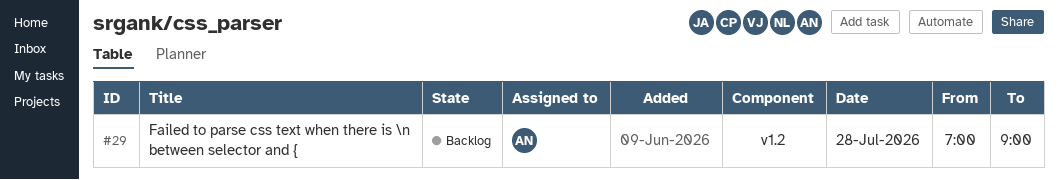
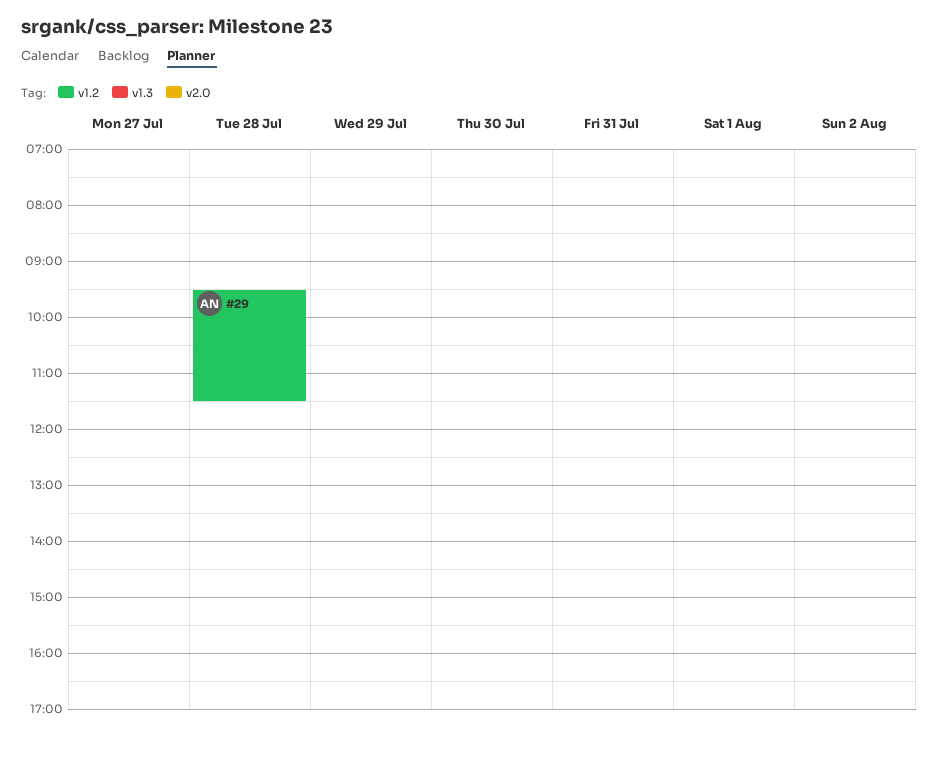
#29, begins: 07:00 -> 09:30
#29, ends: 09:00 -> 11:30

